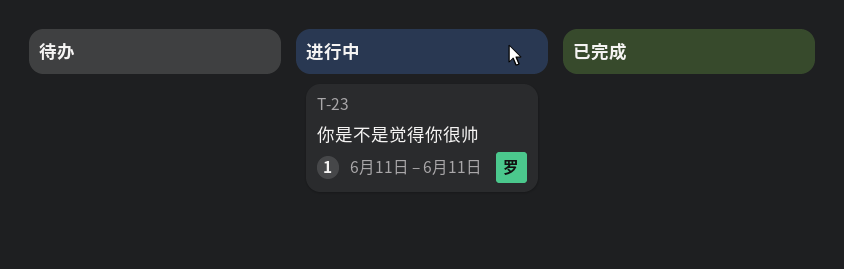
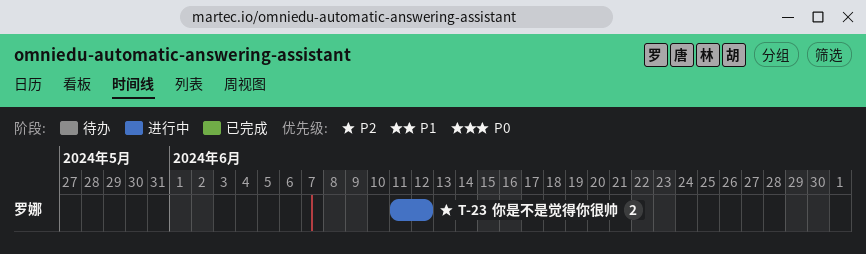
T-23, estimate: 1 -> 2
T-23, due: Jun 11 -> Jun 12

